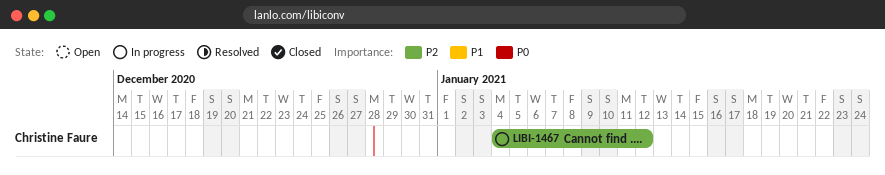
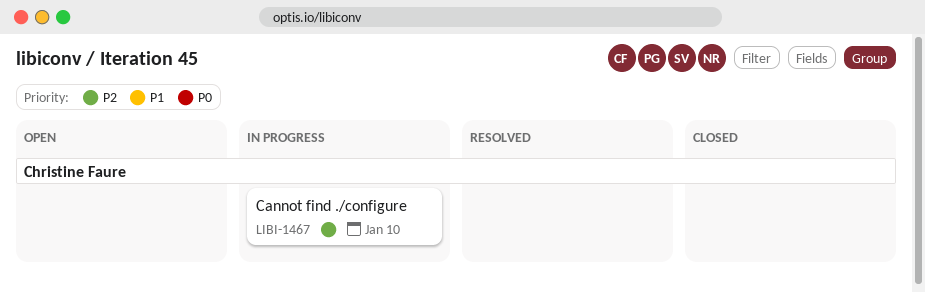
LIBI-1467, due: Jan 12 -> Jan 10

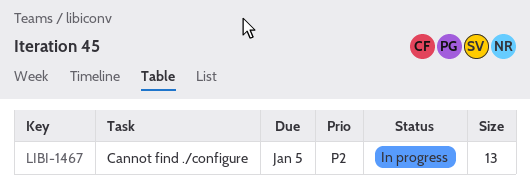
LIBI-1467, due: Jan 10 -> Jan 5

